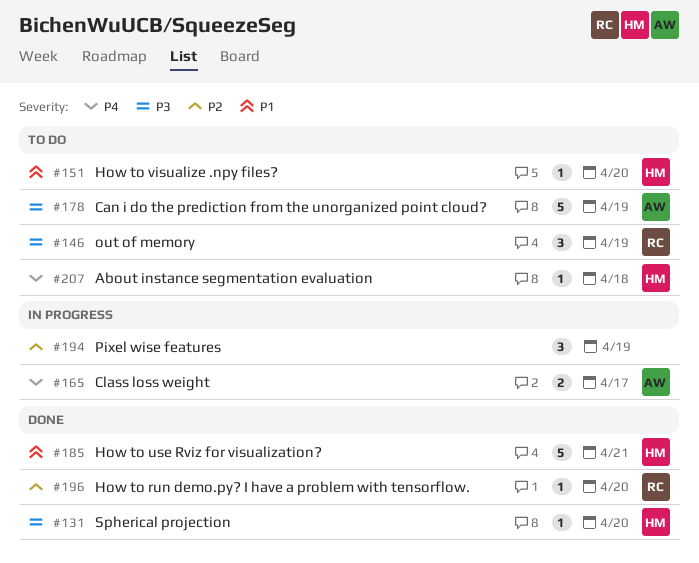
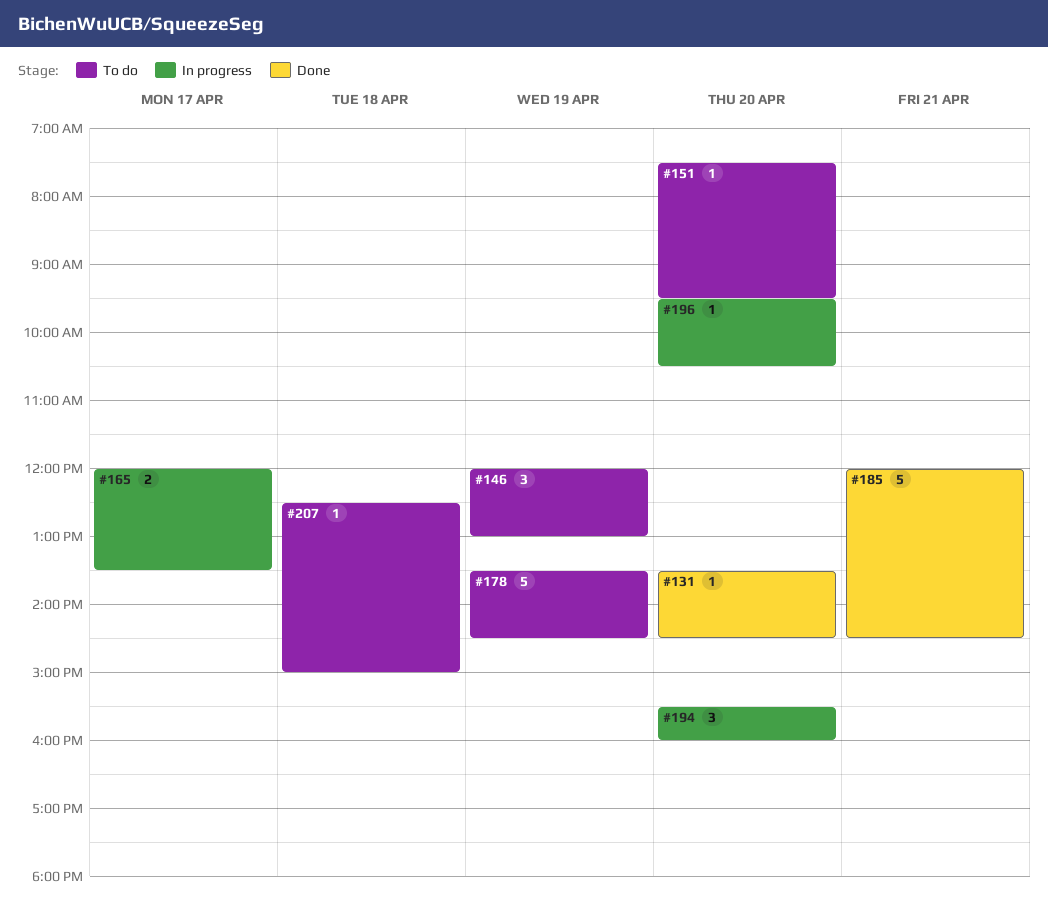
#194, day: Apr 19 -> Apr 20
#196, status: Done -> In progress

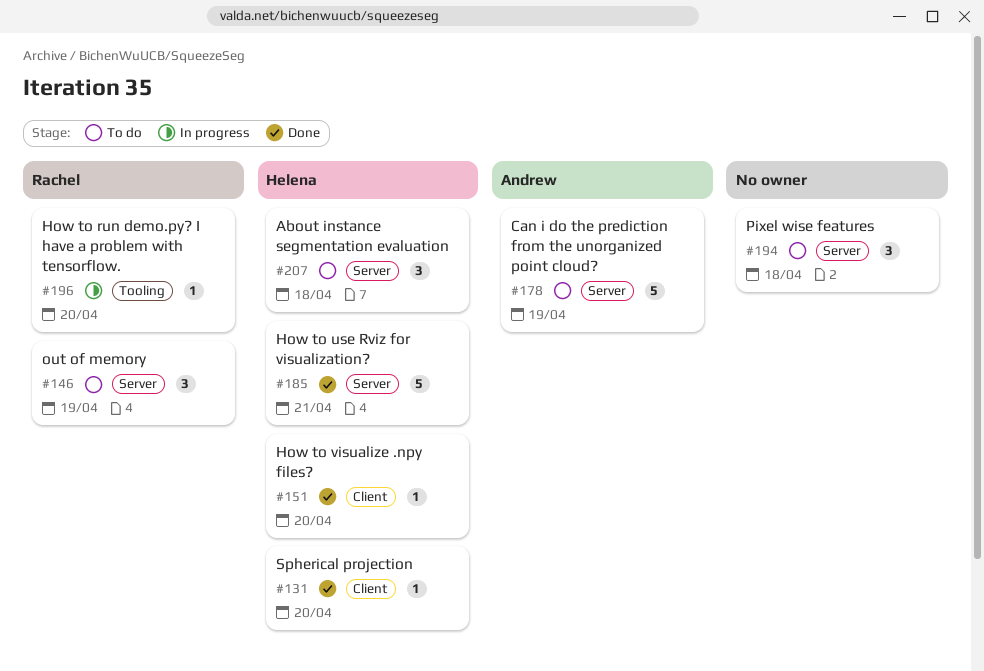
#151, status: To do -> Done
#165: present -> none
#194, status: In progress -> To do
#194, day: Apr 20 -> Apr 18
#207, estimate: 1 -> 3

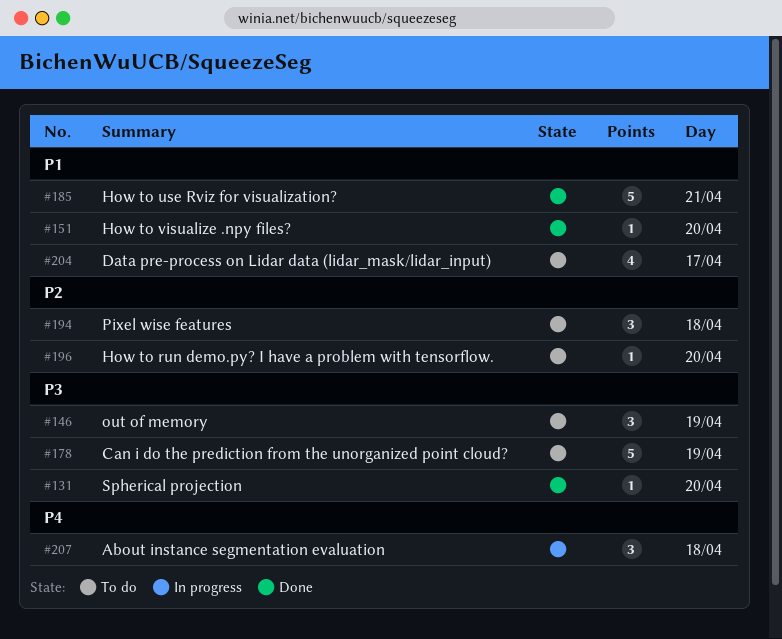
#196, status: In progress -> To do
#204: none -> present
#207, status: To do -> In progress

